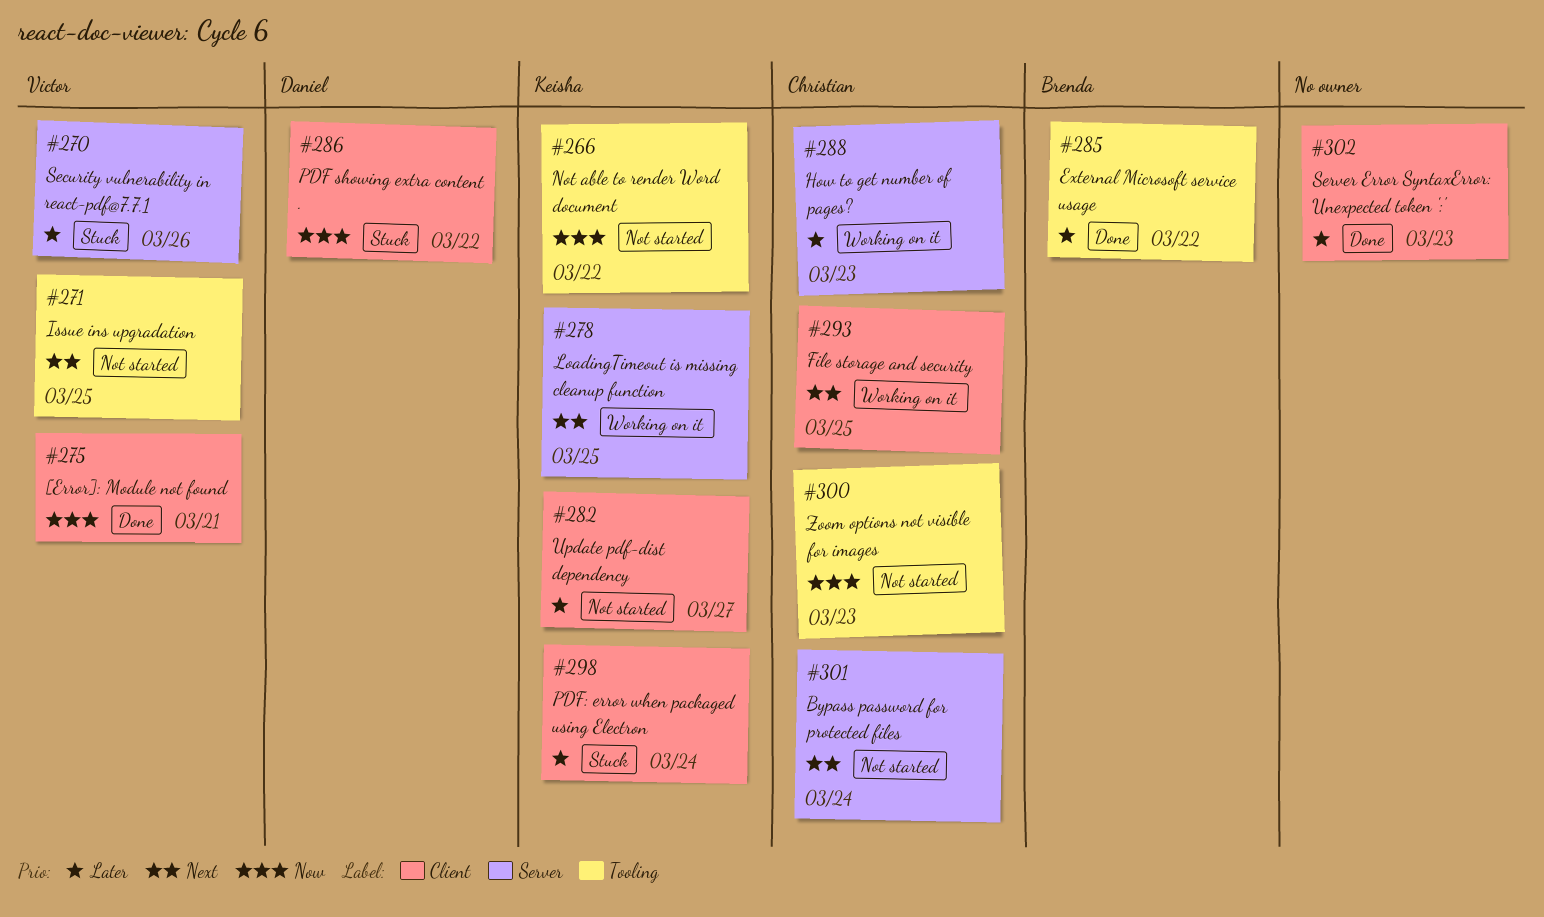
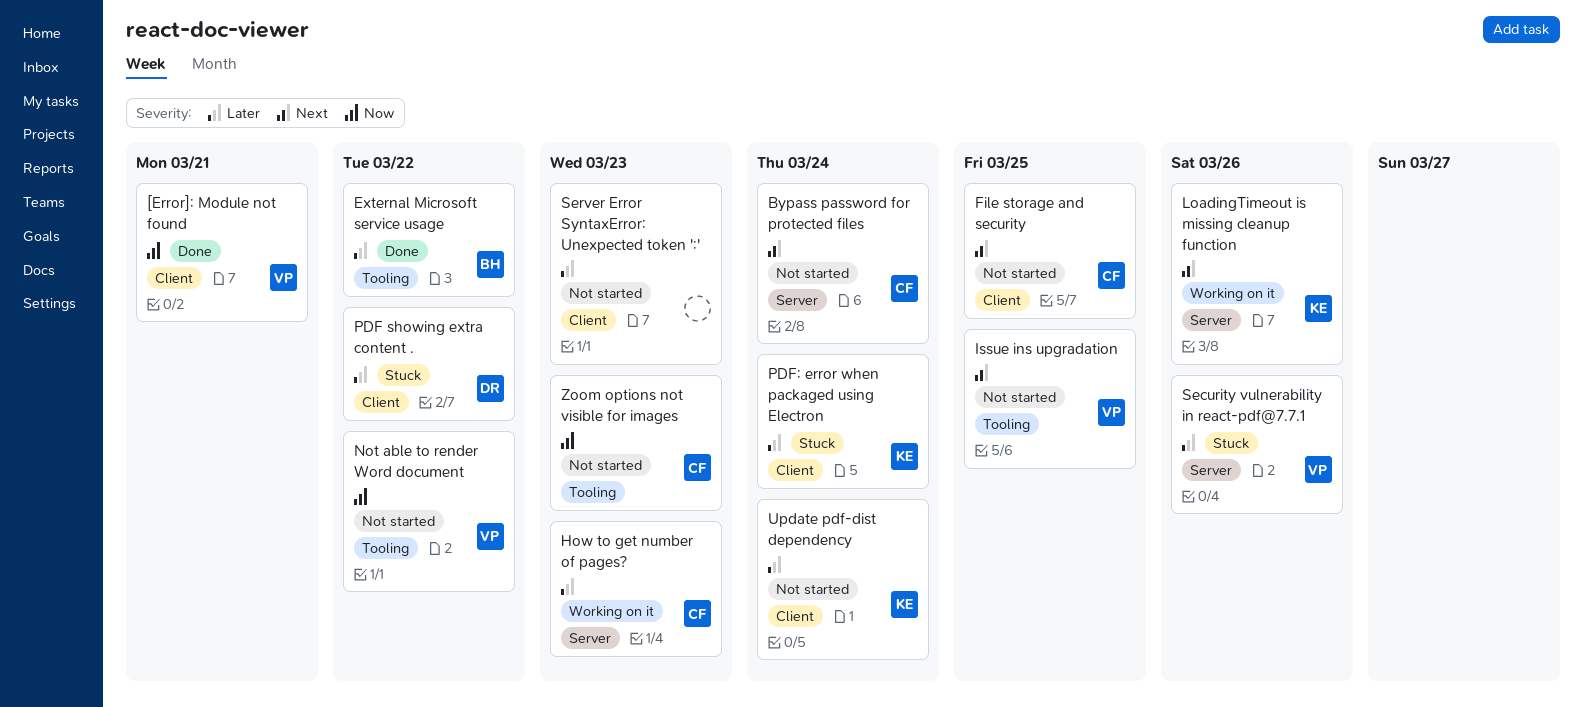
File storage and security, status: Working on it -> Not started
LoadingTimeout is missing cleanup function, due: Mar 25 -> Mar 26
Not able to render Word document, owner: Keisha -> Victor
PDF showing extra content ., priority: Now -> Later
Server Error SyntaxError: Unexpected token ':', status: Done -> Not started
Update pdf-dist dependency, due: Mar 27 -> Mar 24

